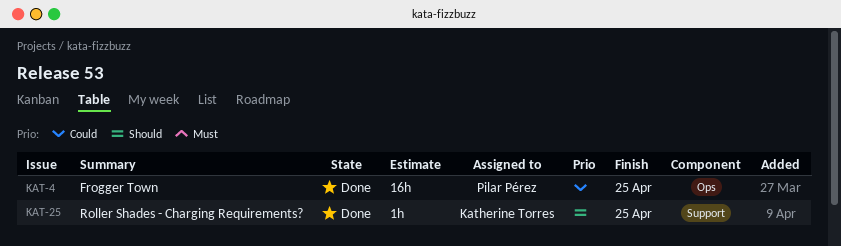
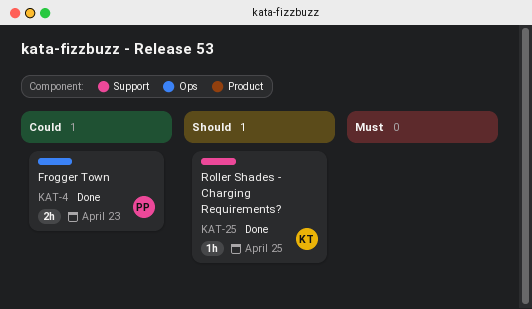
KAT-4, estimate: 16h -> 2h
KAT-4, due: Apr 25 -> Apr 23

